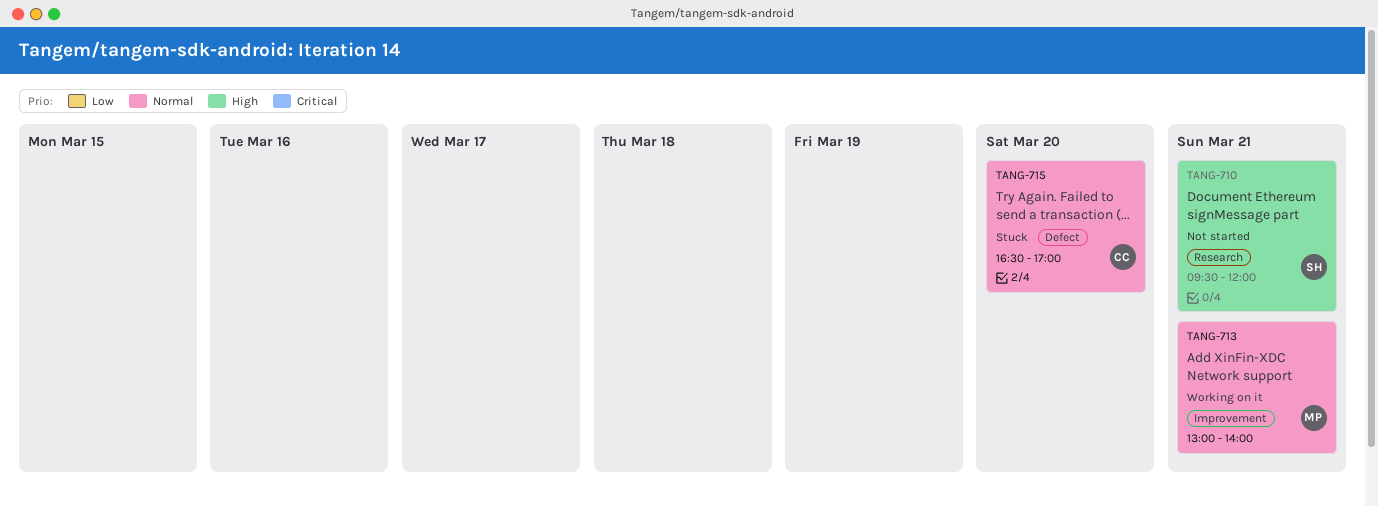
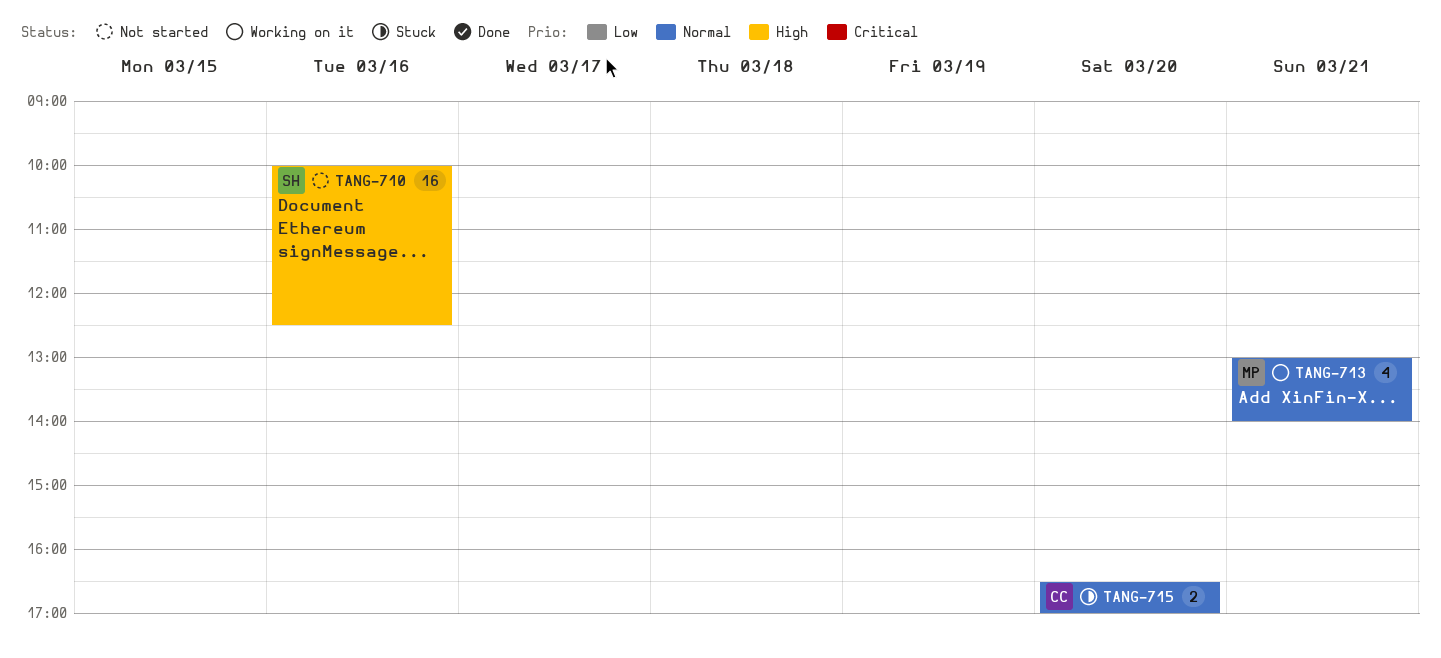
TANG-710, day: Mar 21 -> Mar 16
TANG-710, begins: 09:30 -> 10:00
TANG-710, ends: 12:00 -> 12:30

